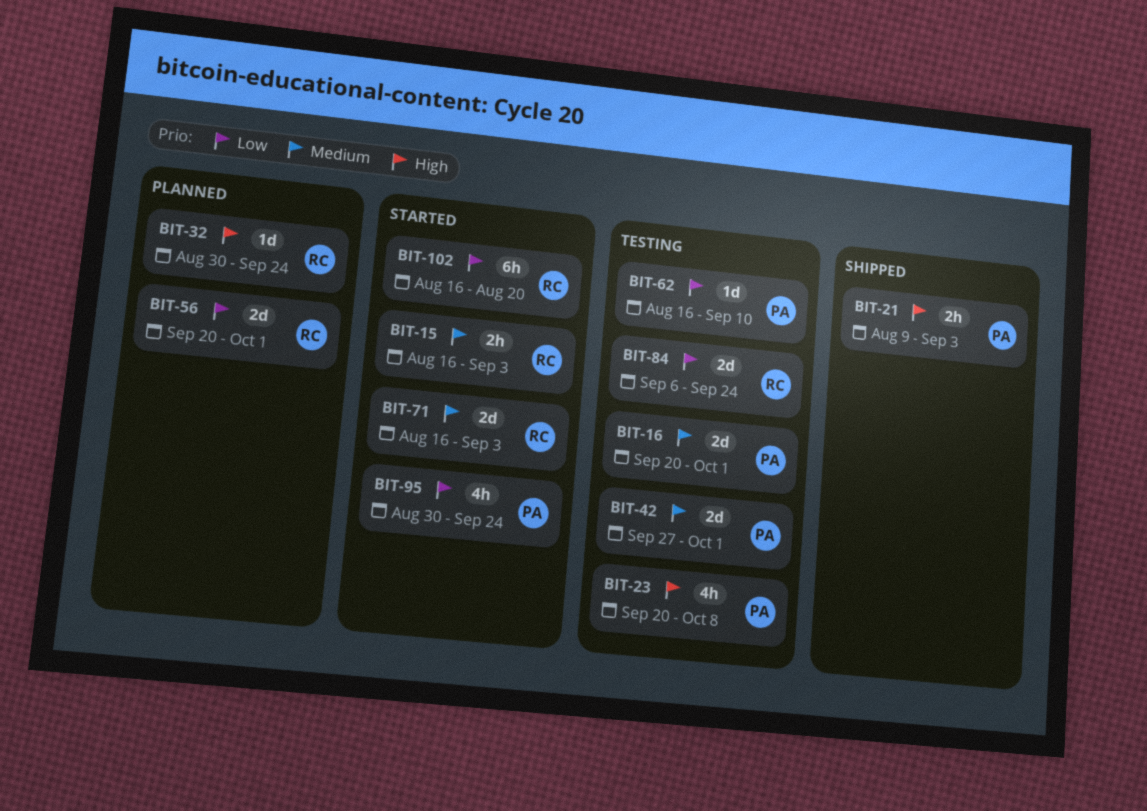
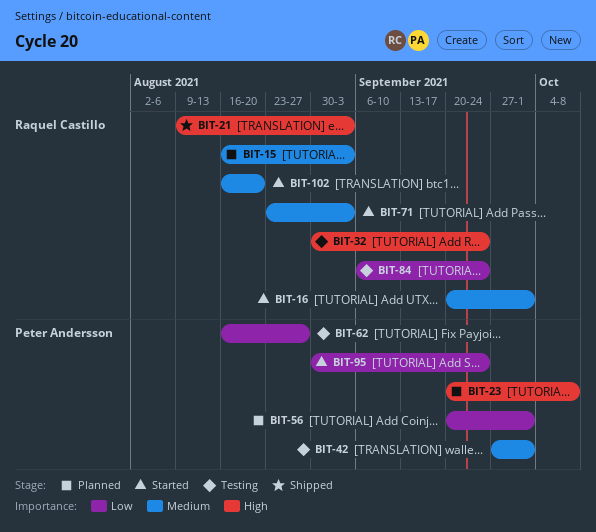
BIT-15, status: Started -> Planned
BIT-16, status: Testing -> Started
BIT-16, owner: Peter Andersson -> Raquel Castillo
BIT-21, owner: Peter Andersson -> Raquel Castillo
BIT-23, status: Testing -> Planned
BIT-32, status: Planned -> Testing
BIT-56, owner: Raquel Castillo -> Peter Andersson
BIT-62, due: Sep 10 -> Aug 27
BIT-71, start: Aug 16 -> Aug 23
BIT-102, priority: Low -> Medium

